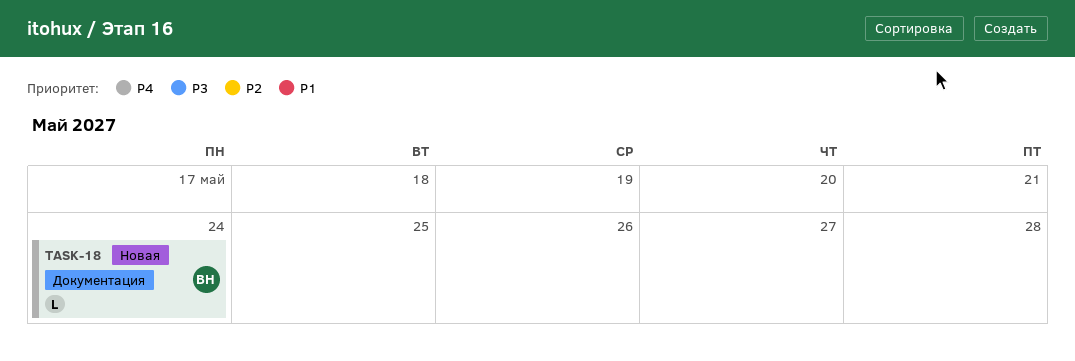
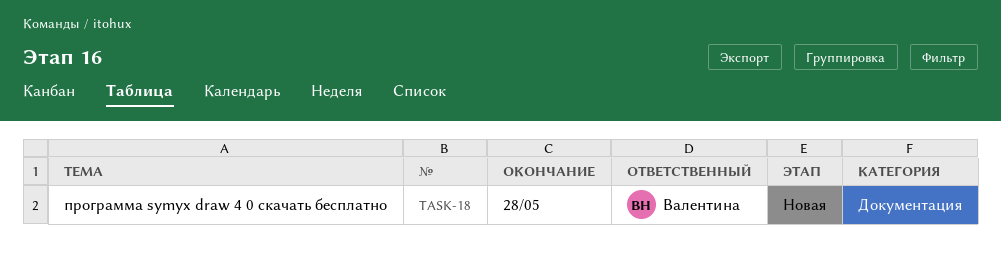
TASK-18, due: May 24 -> May 28

